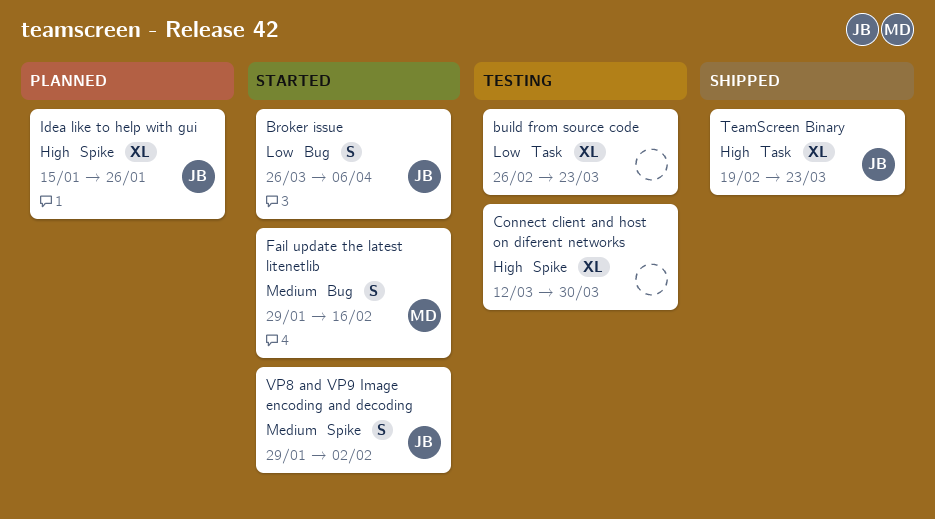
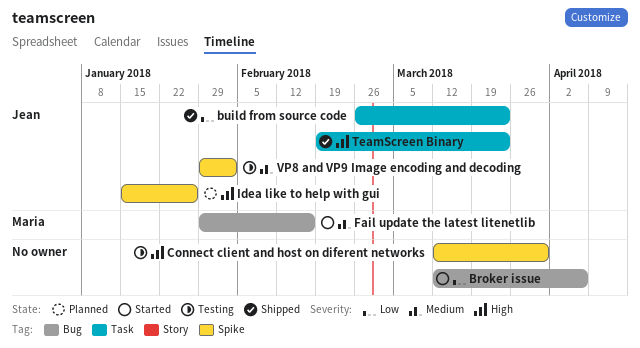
Broker issue, owner: Jean -> none
Broker issue, start: Mar 26 -> Mar 12
build from source code, status: Testing -> Shipped
build from source code, owner: none -> Jean
VP8 and VP9 Image encoding and decoding, status: Started -> Testing

